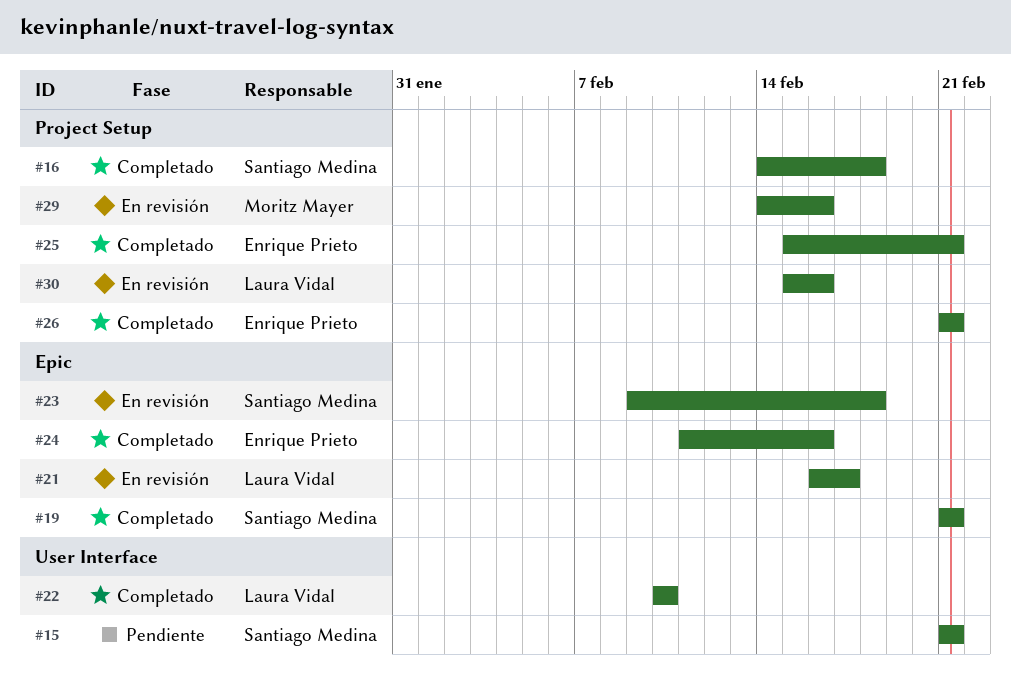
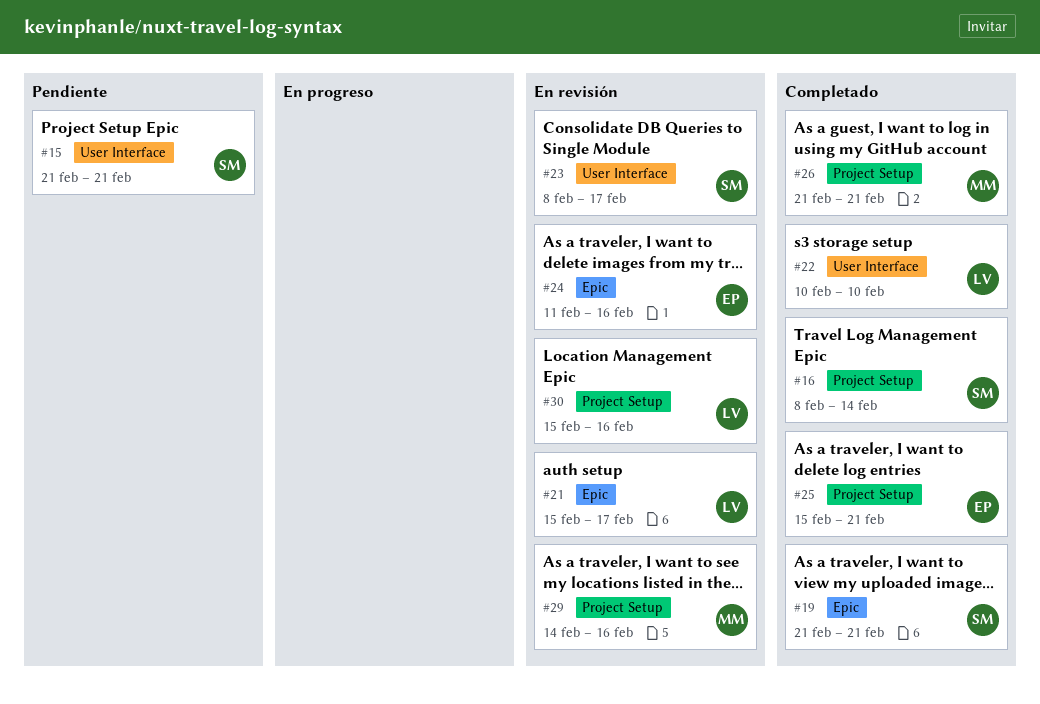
#16, start: Feb 14 -> Feb 8
#16, due: Feb 18 -> Feb 14
#21, start: Feb 16 -> Feb 15
#23, label: Epic -> User Interface
#23, start: Feb 9 -> Feb 8
#23, due: Feb 18 -> Feb 17
#24, status: Completado -> En revisión
#26, owner: Enrique Prieto -> Moritz Mayer

